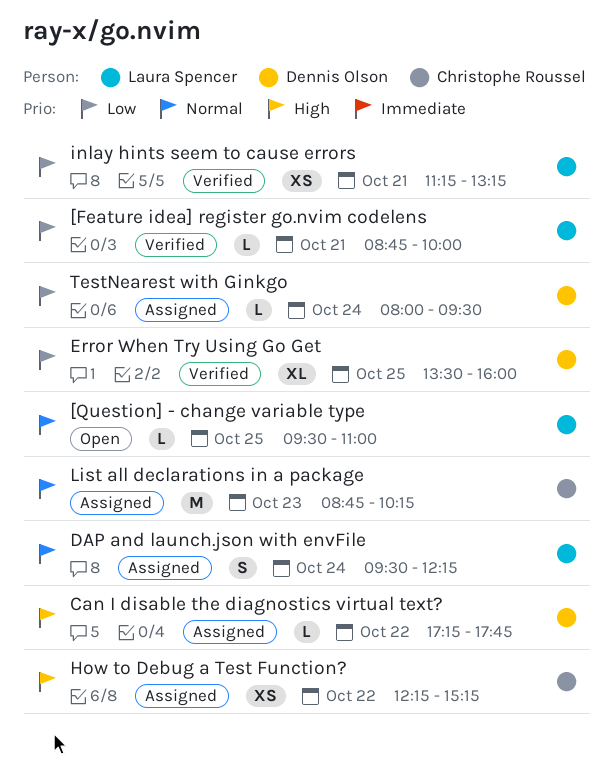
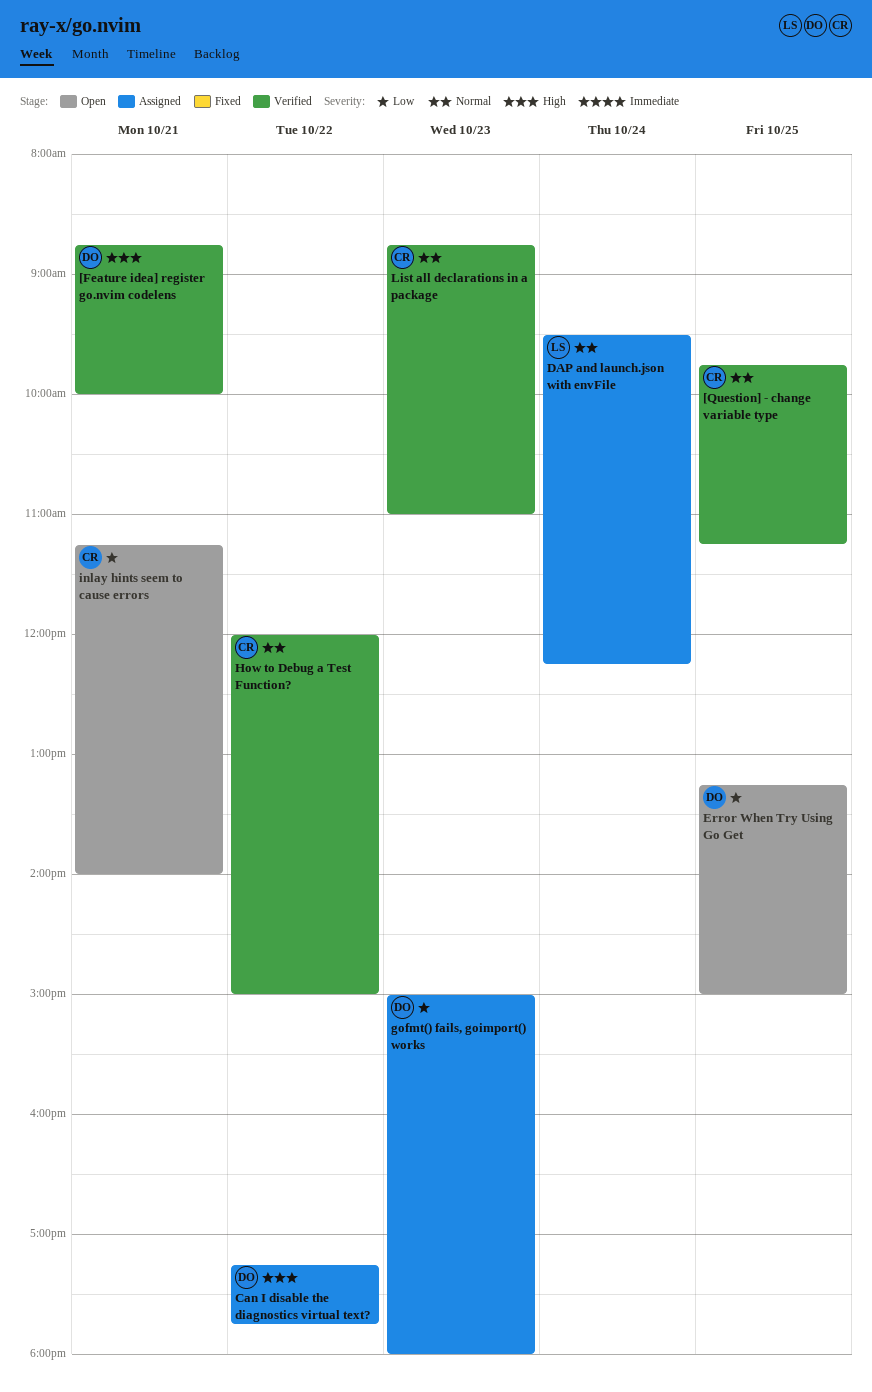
[Feature idea] register go.nvim codelens, owner: Laura Spencer -> Dennis Olson
[Feature idea] register go.nvim codelens, priority: Low -> High
[Question] - change variable type, status: Open -> Verified
[Question] - change variable type, owner: Laura Spencer -> Christophe Roussel
[Question] - change variable type, begins: 09:30 -> 09:45
[Question] - change variable type, ends: 11:00 -> 11:15
Error When Try Using Go Get, status: Verified -> Open
Error When Try Using Go Get, begins: 13:30 -> 13:15
Error When Try Using Go Get, ends: 16:00 -> 15:00
gofmt() fails, goimport() works: none -> present
How to Debug a Test Function?, status: Assigned -> Verified
How to Debug a Test Function?, priority: High -> Normal
How to Debug a Test Function?, begins: 12:15 -> 12:00
How to Debug a Test Function?, ends: 15:15 -> 15:00
inlay hints seem to cause errors, status: Verified -> Open
inlay hints seem to cause errors, owner: Laura Spencer -> Christophe Roussel
inlay hints seem to cause errors, ends: 13:15 -> 14:00
List all declarations in a package, status: Assigned -> Verified
List all declarations in a package, ends: 10:15 -> 11:00
TestNearest with Ginkgo: present -> none

